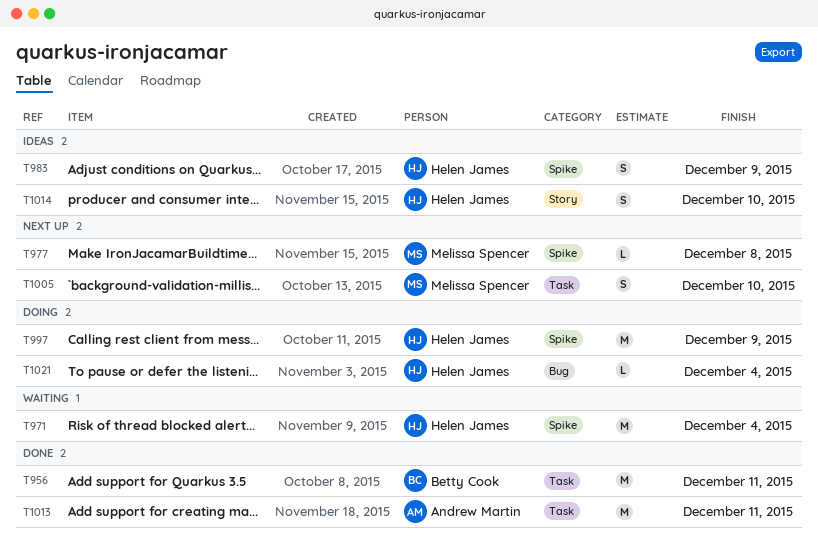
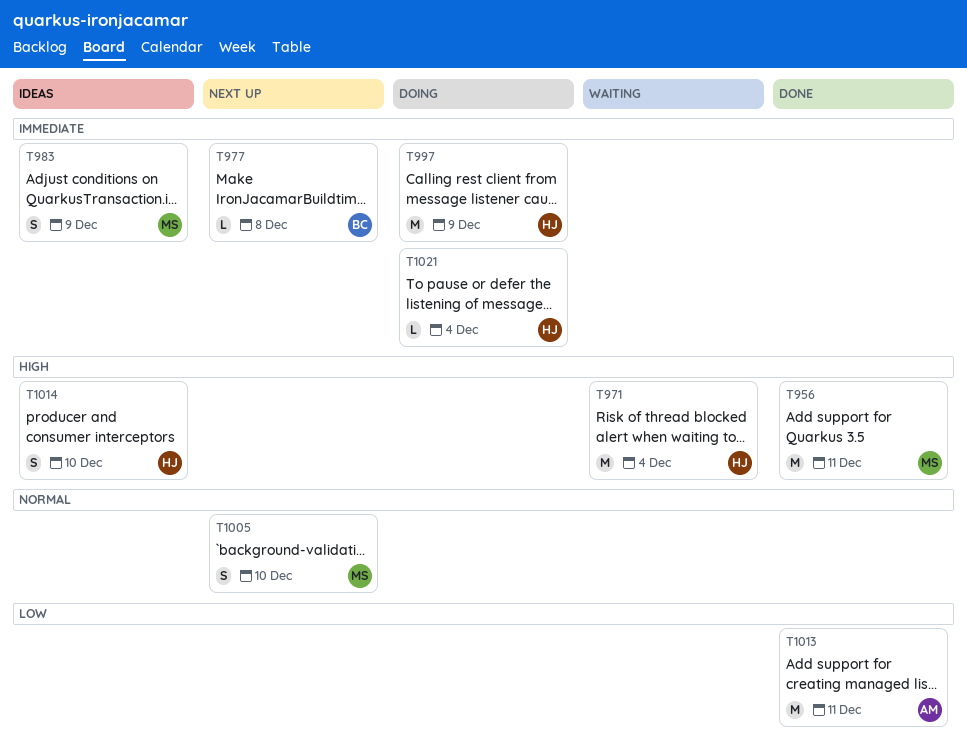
T956, owner: Betty Cook -> Melissa Spencer
T977, owner: Melissa Spencer -> Betty Cook
T983, owner: Helen James -> Melissa Spencer

